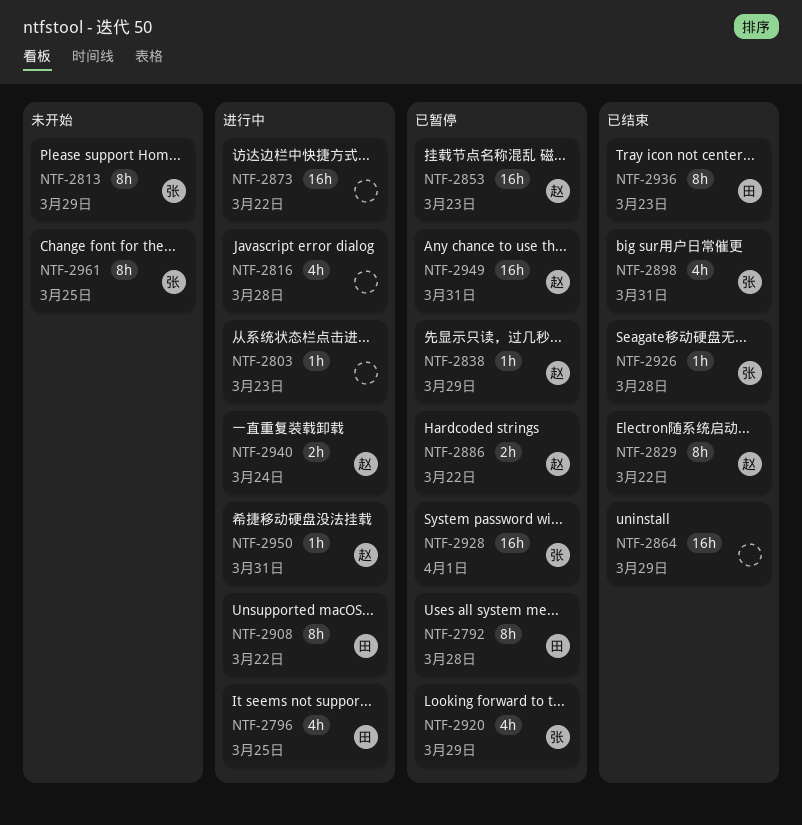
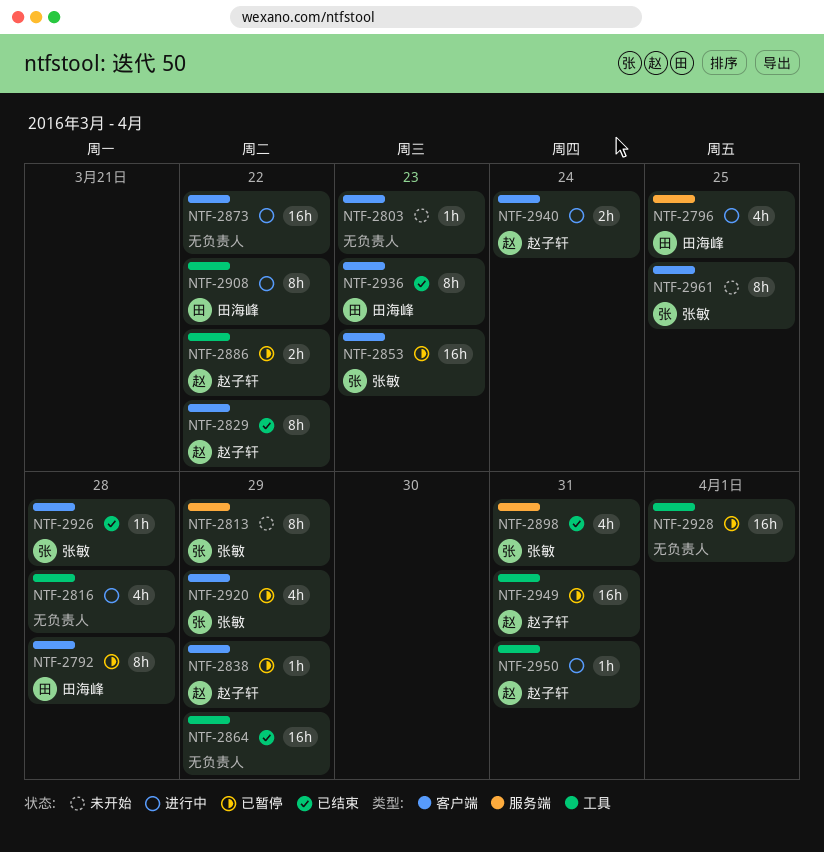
NTF-2803, status: 进行中 -> 未开始
NTF-2853, owner: 赵子轩 -> 张敏
NTF-2928, owner: 张敏 -> none

